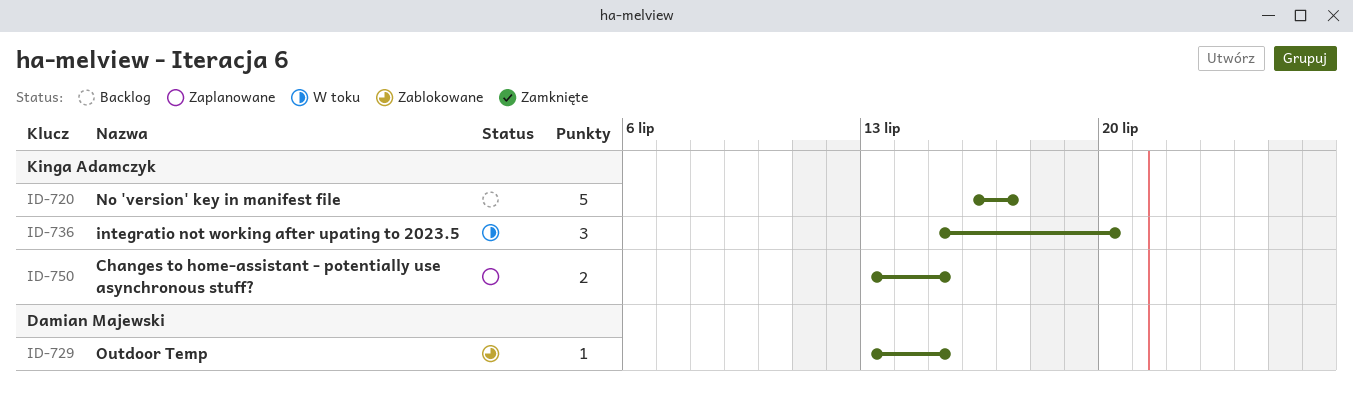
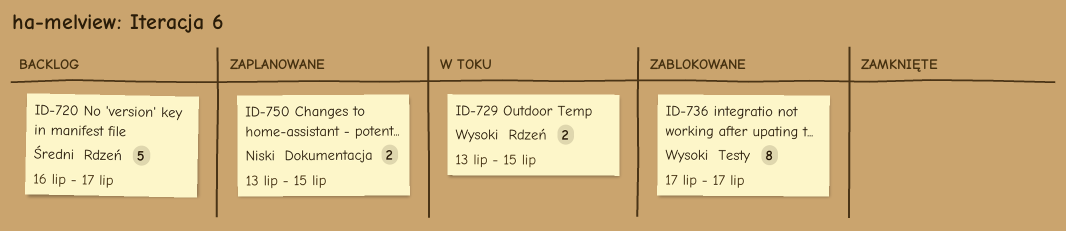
ID-729, status: Zablokowane -> W toku
ID-729, estimate: 1 -> 2
ID-736, status: W toku -> Zablokowane
ID-736, estimate: 3 -> 8
ID-736, start: Jul 15 -> Jul 17
ID-736, due: Jul 20 -> Jul 17

